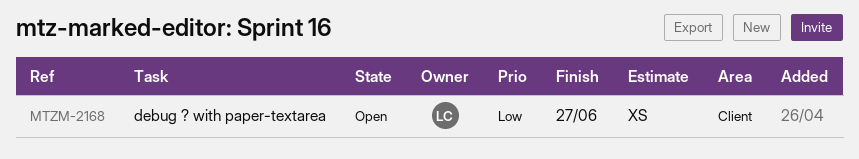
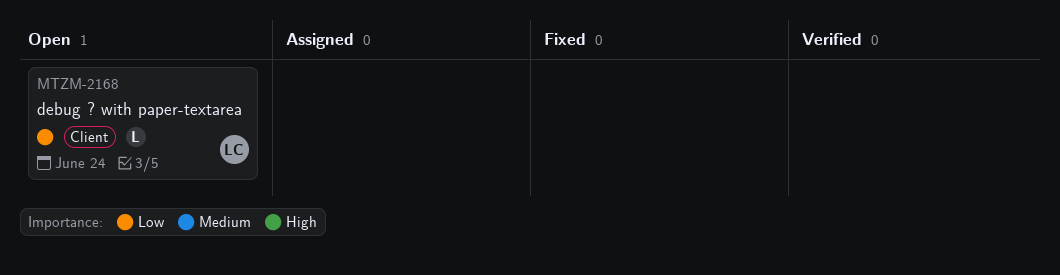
MTZM-2168, estimate: XS -> L
MTZM-2168, due: Jun 27 -> Jun 24

